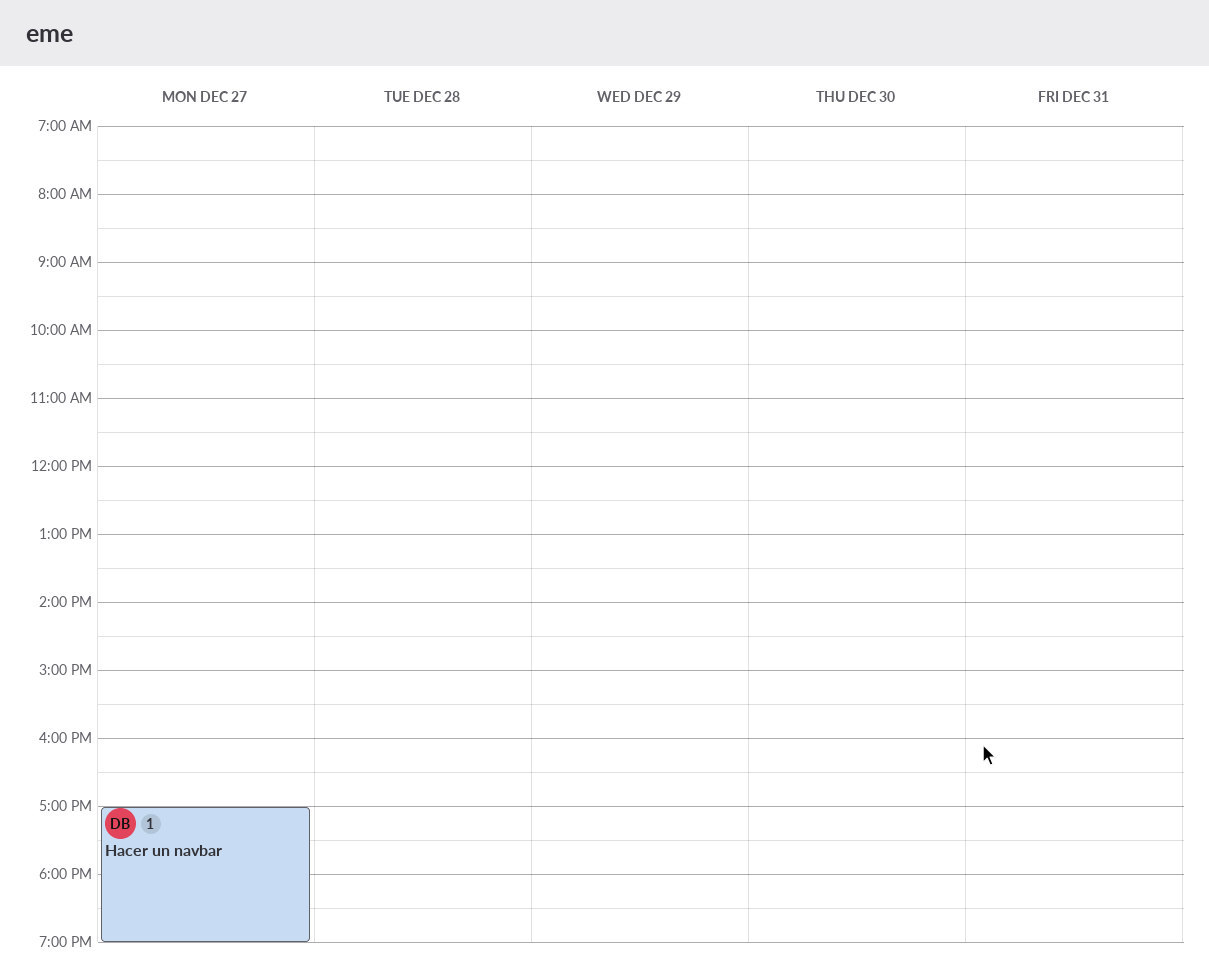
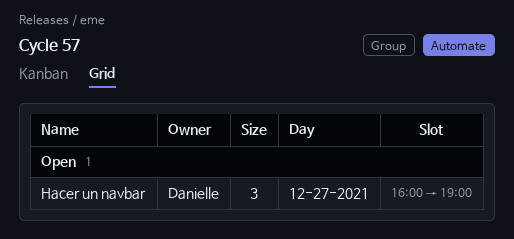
Hacer un navbar, estimate: 1 -> 3
Hacer un navbar, begins: 17:00 -> 16:00

